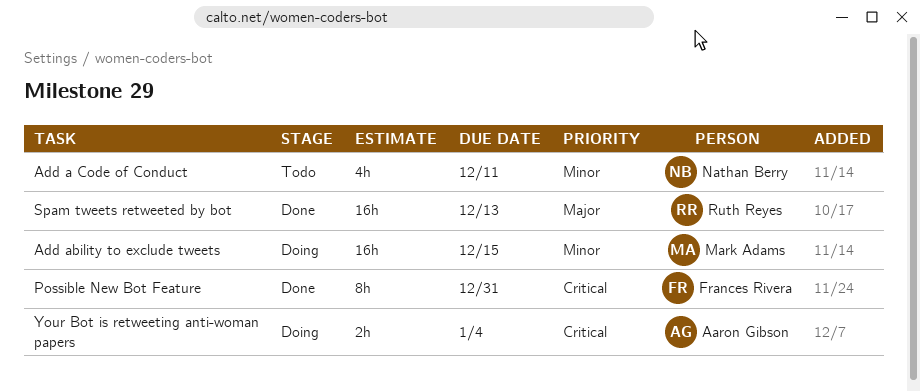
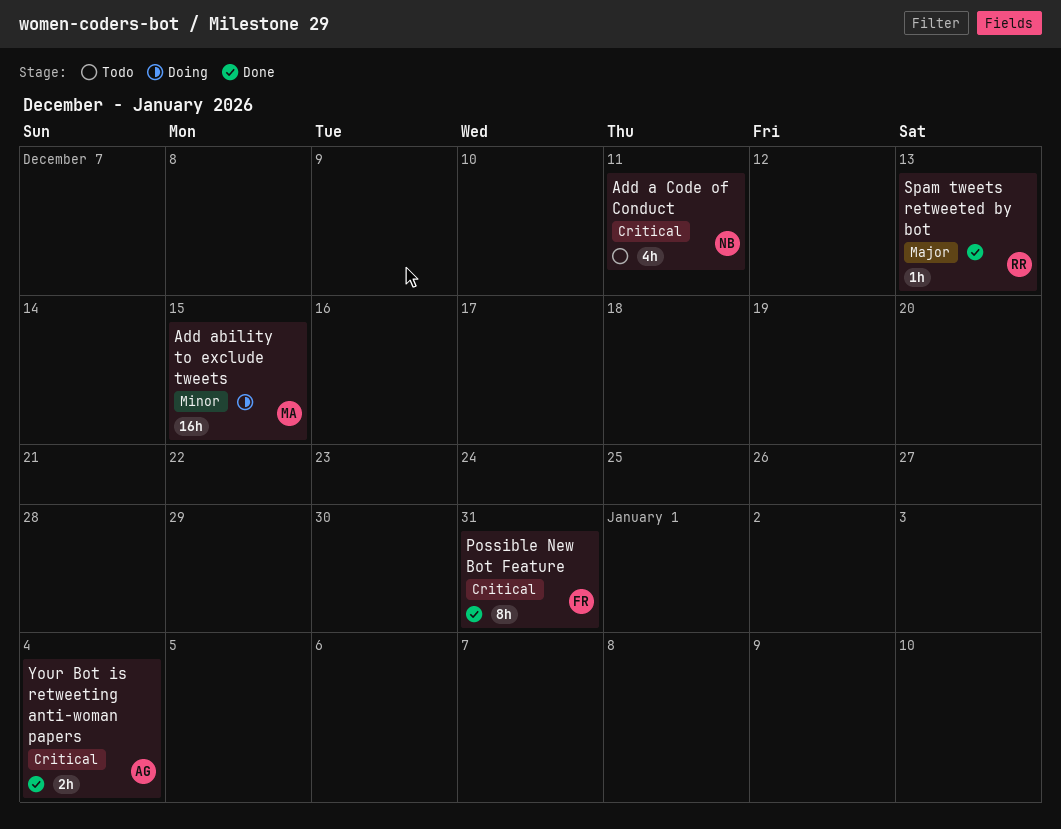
Add a Code of Conduct, priority: Minor -> Critical
Spam tweets retweeted by bot, estimate: 16h -> 1h
Your Bot is retweeting anti-woman papers, status: Doing -> Done

